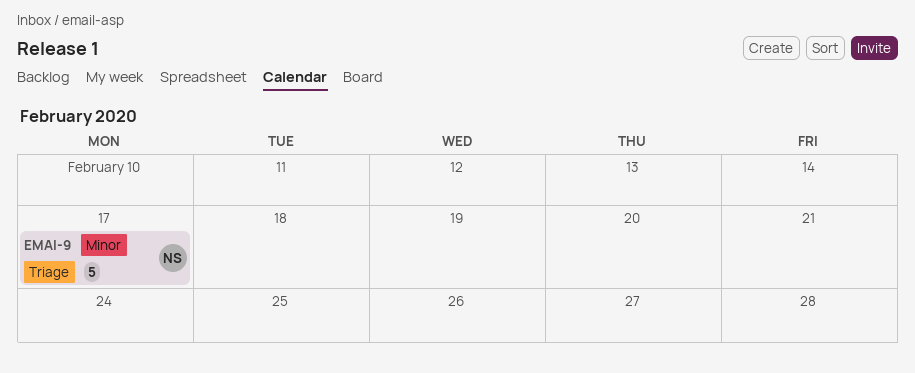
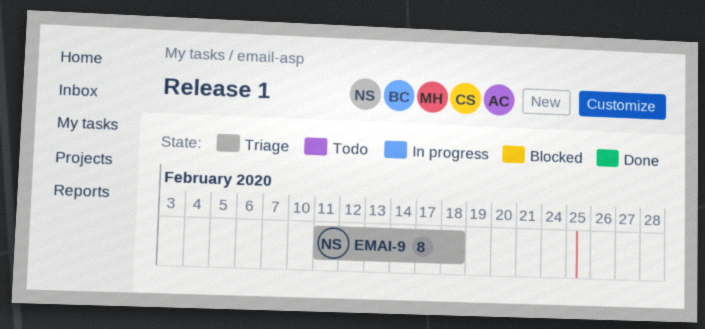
EMAI-9, estimate: 5 -> 8
EMAI-9, due: Feb 17 -> Feb 18

